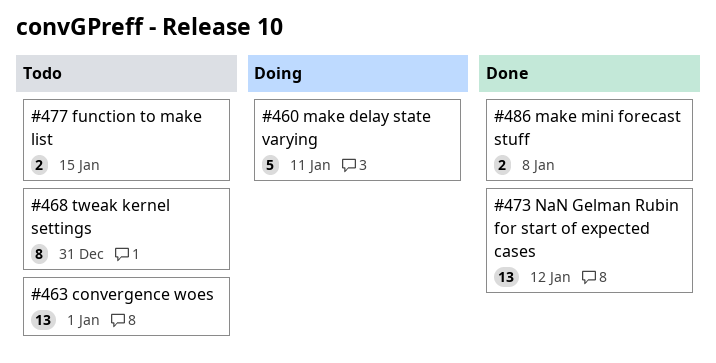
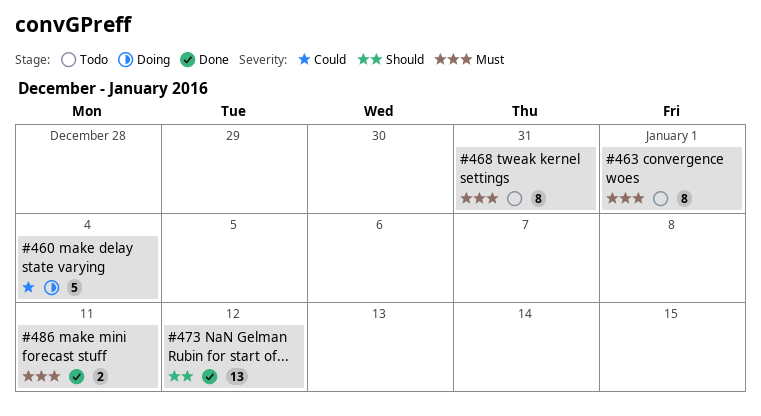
#460, due: Jan 11 -> Jan 4
#463, estimate: 13 -> 8
#477: present -> none
#486, due: Jan 8 -> Jan 11

